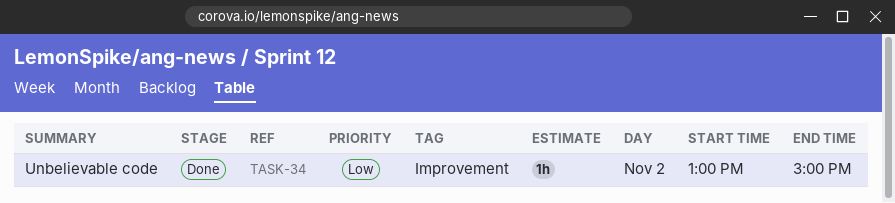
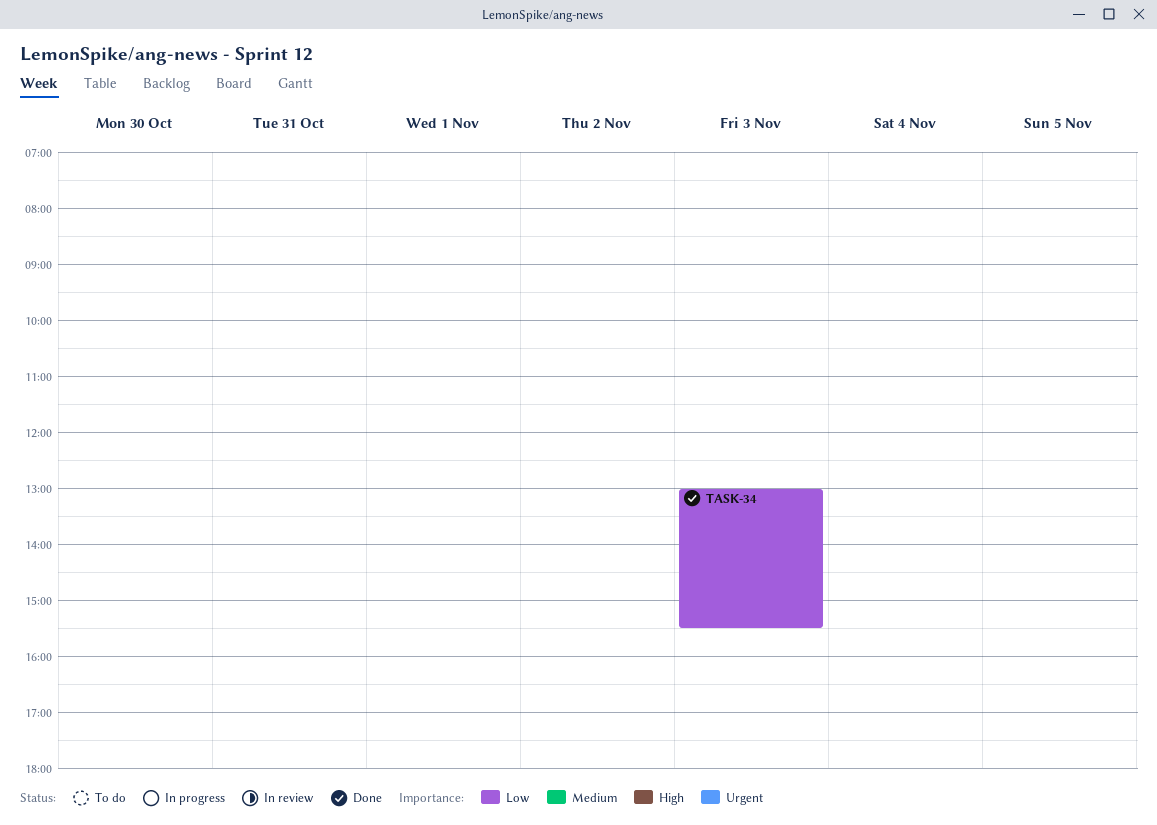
TASK-34, day: Nov 2 -> Nov 3
TASK-34, ends: 15:00 -> 15:30

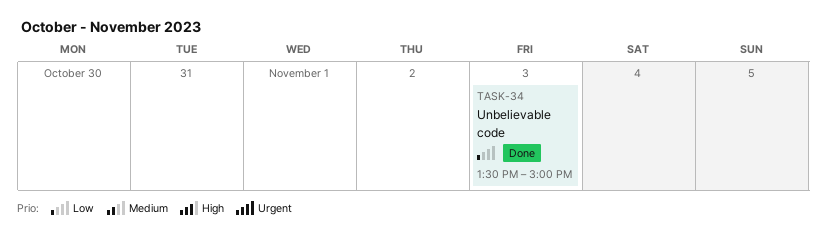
TASK-34, begins: 13:00 -> 13:30
TASK-34, ends: 15:30 -> 15:00

